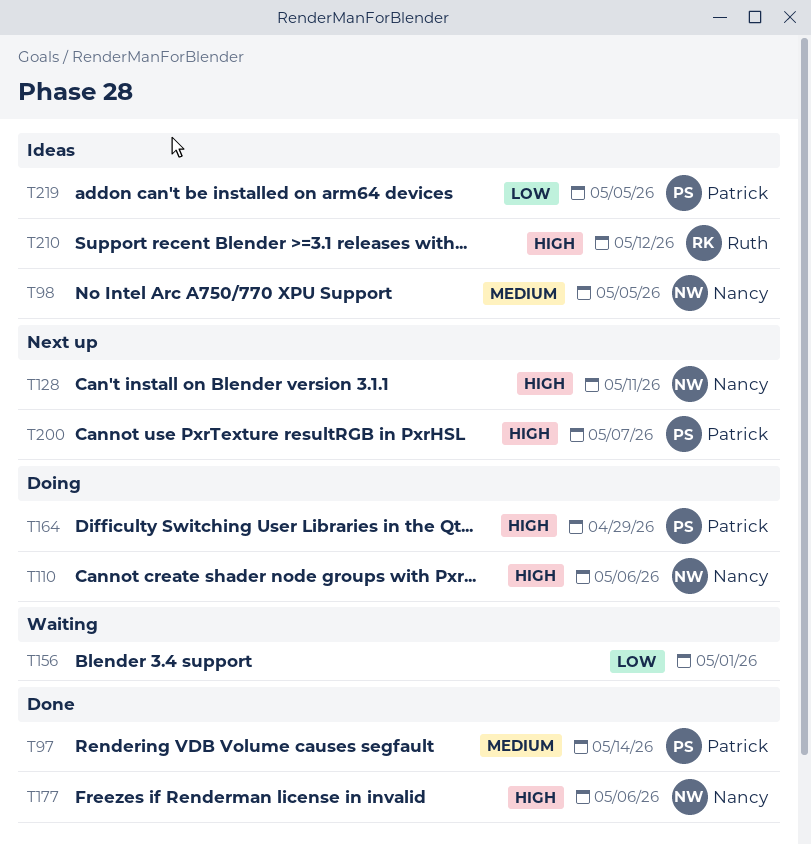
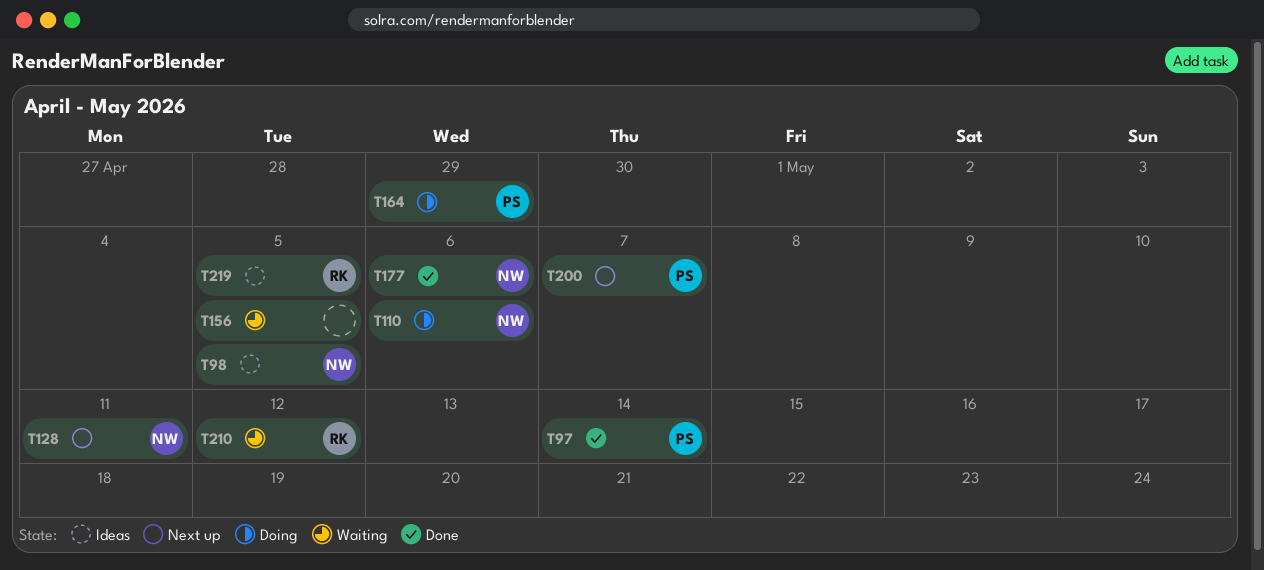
T156, due: May 1 -> May 5
T210, status: Ideas -> Waiting
T219, owner: Patrick -> Ruth

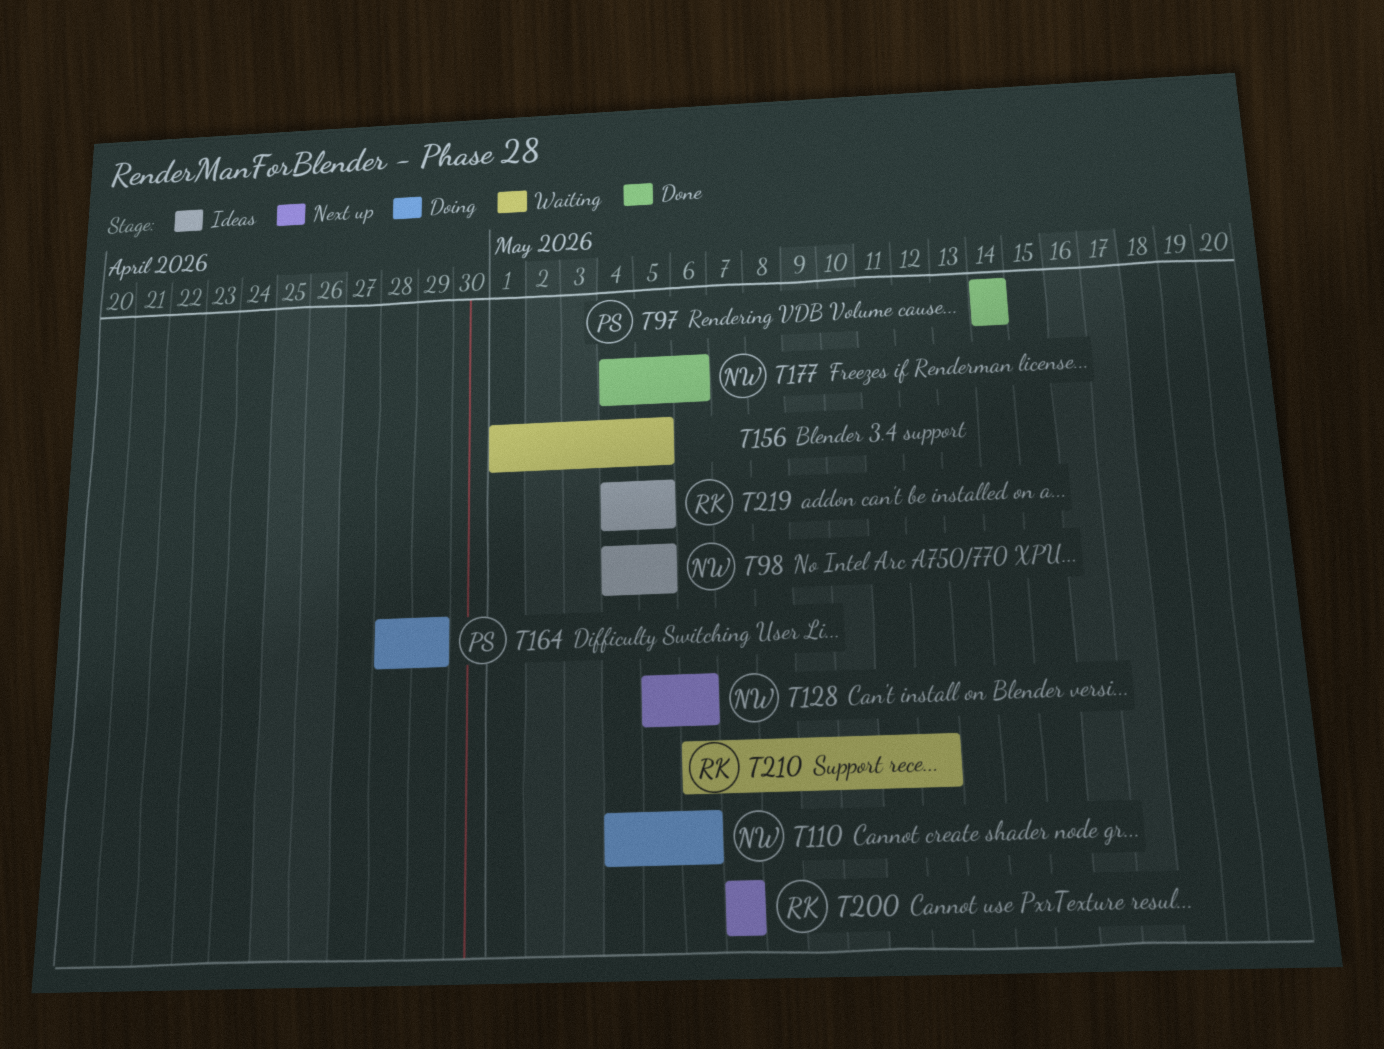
T128, due: May 11 -> May 6
T200, owner: PS -> RK

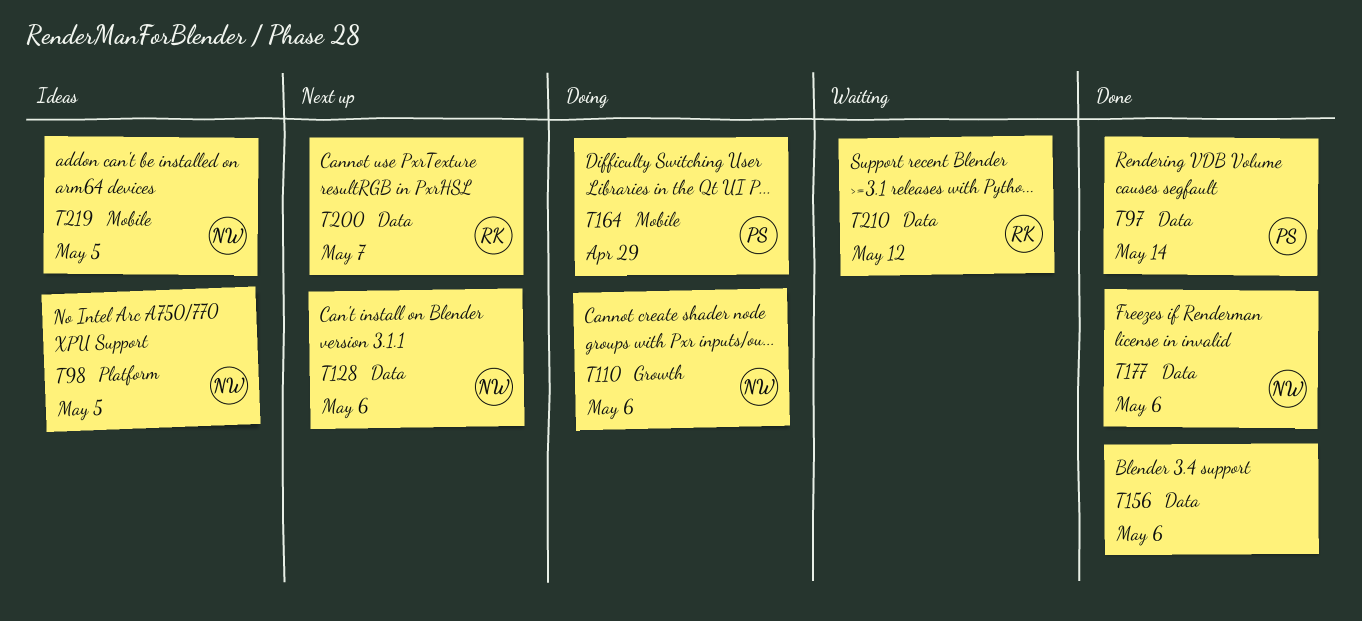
T156, status: Waiting -> Done
T156, due: May 5 -> May 6
T219, owner: RK -> NW

